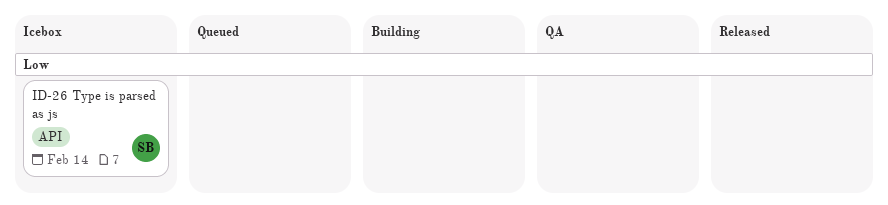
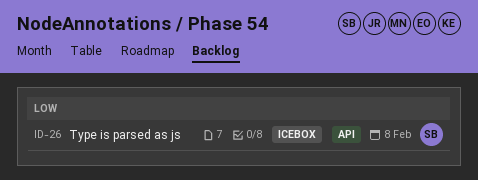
ID-26, due: Feb 14 -> Feb 8

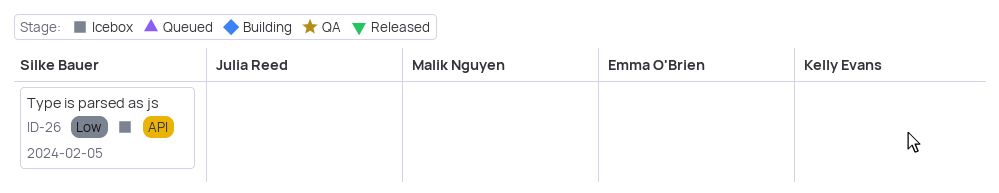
ID-26, due: Feb 8 -> Feb 5

